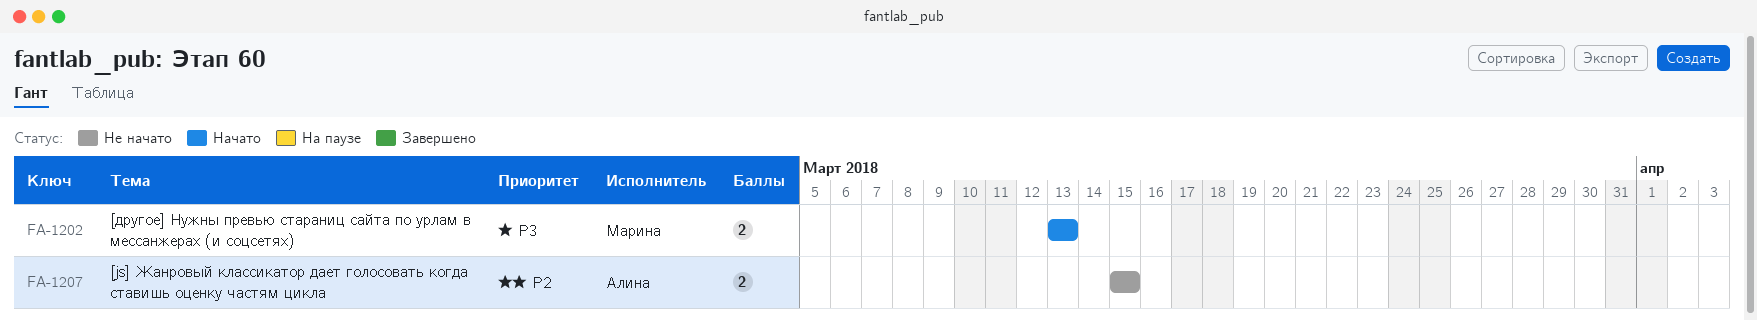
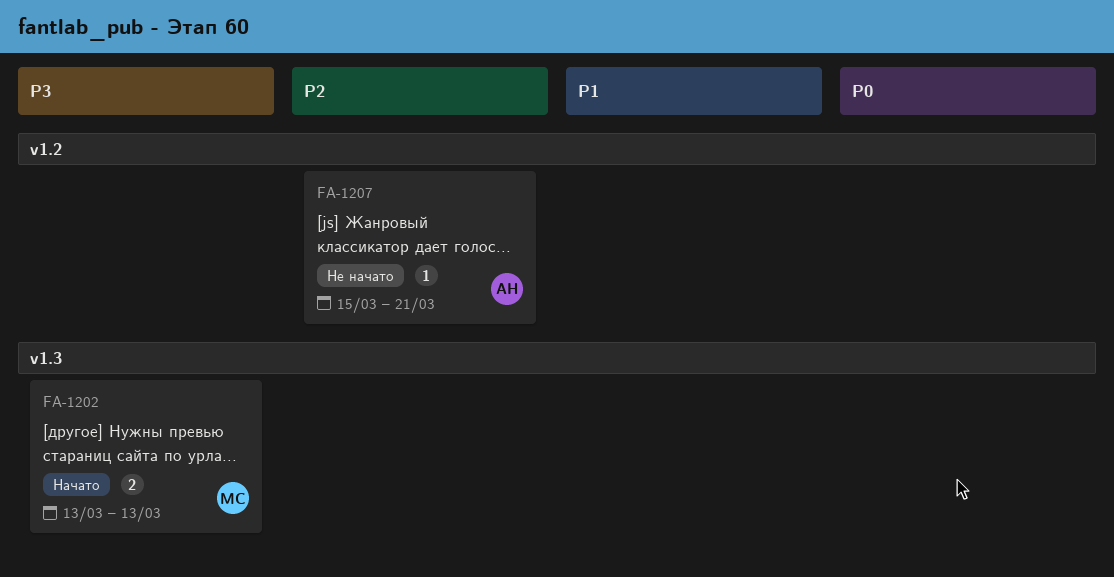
FA-1207, estimate: 2 -> 1
FA-1207, due: Mar 15 -> Mar 21

